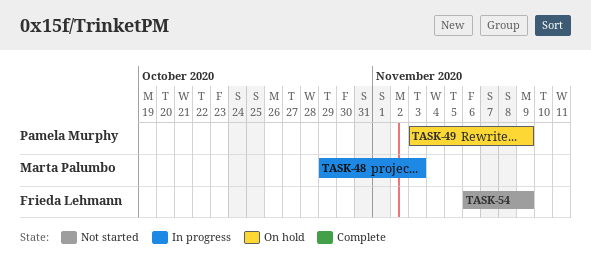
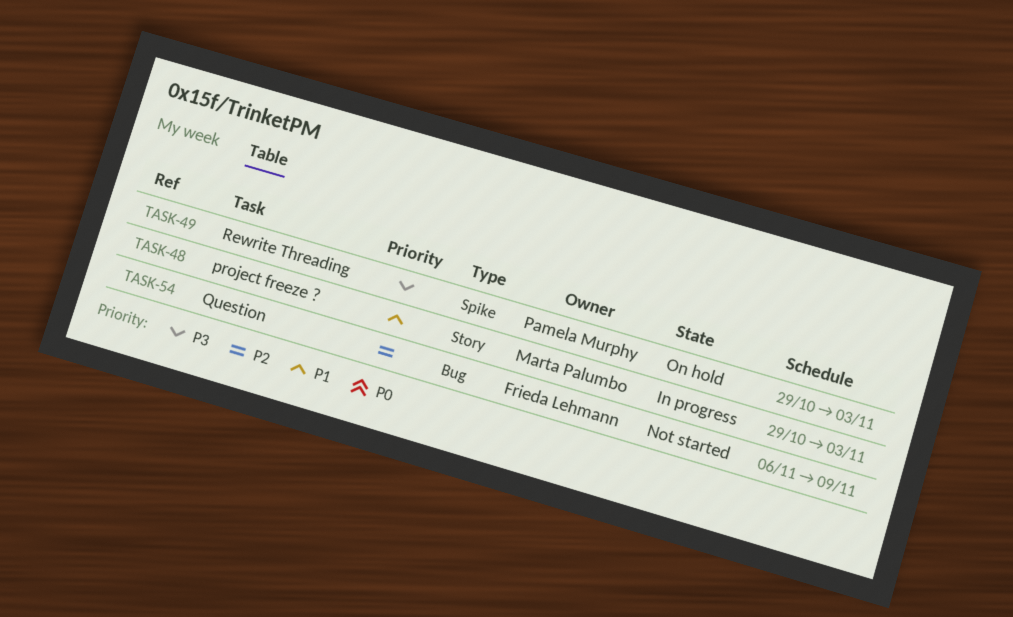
TASK-49, start: Nov 3 -> Oct 29
TASK-49, due: Nov 9 -> Nov 3

